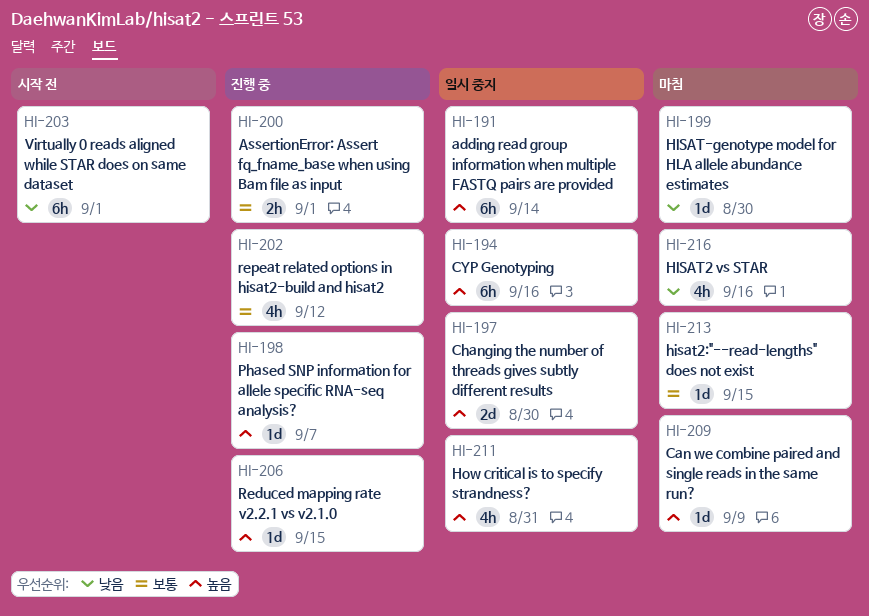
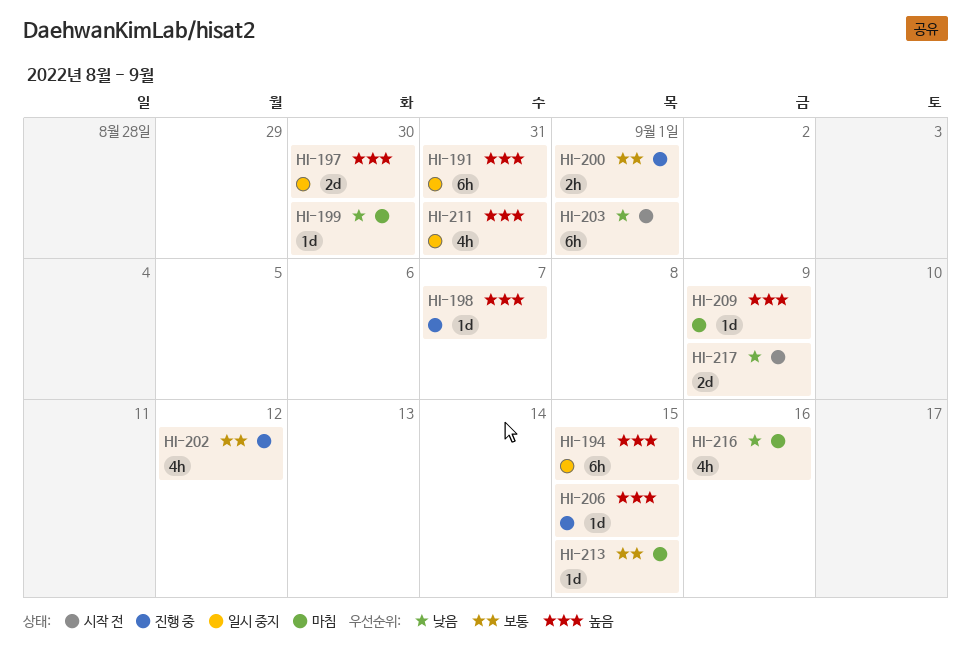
HI-191, due: Sep 14 -> Aug 31
HI-194, due: Sep 16 -> Sep 15
HI-217: none -> present

